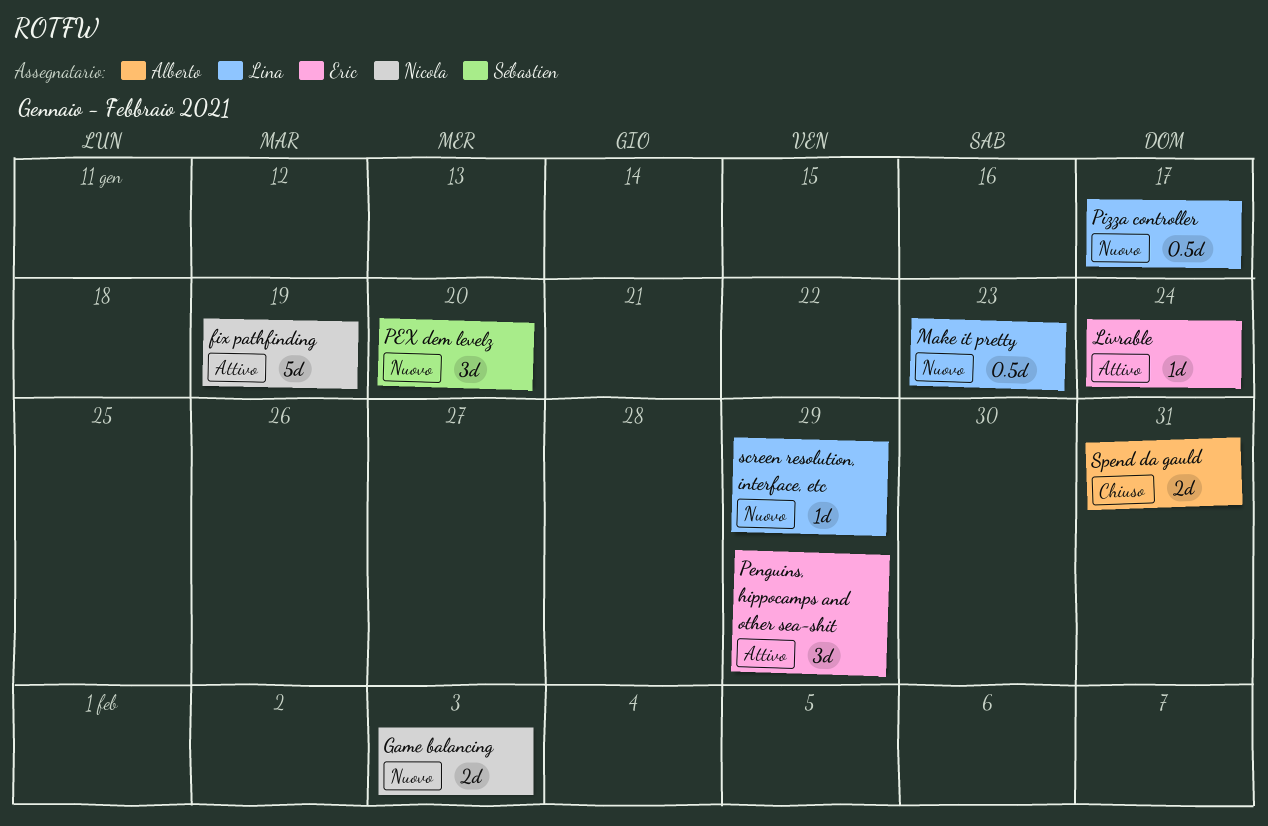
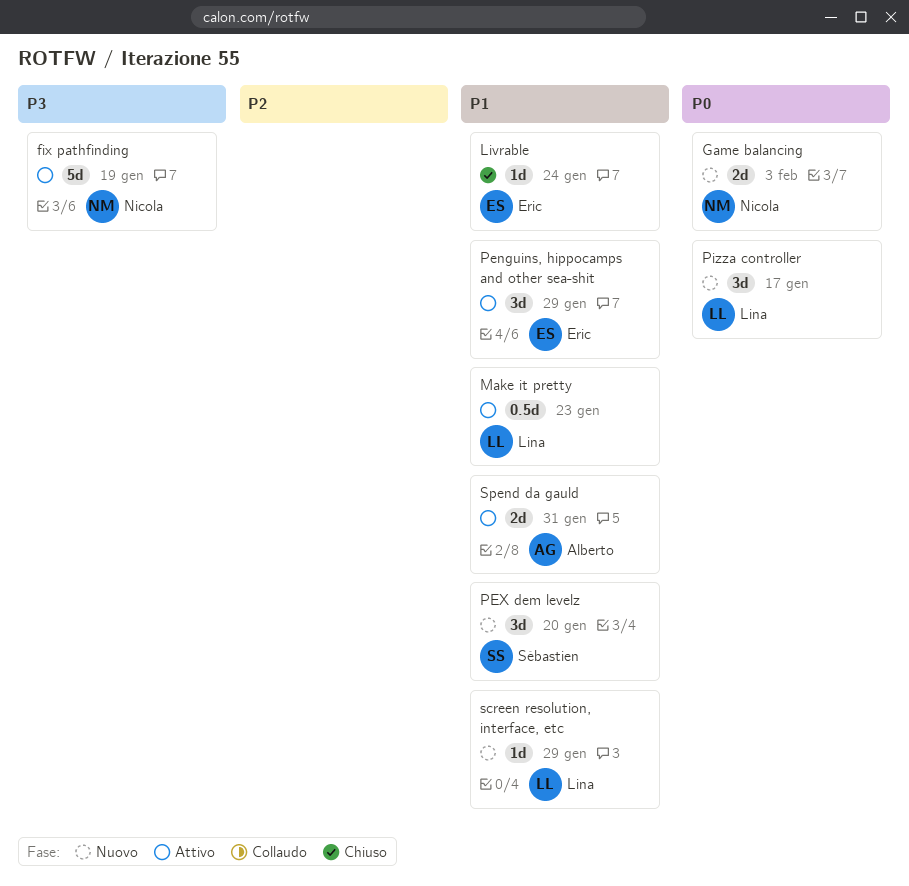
Livrable, status: Attivo -> Chiuso
Make it pretty, status: Nuovo -> Attivo
Pizza controller, estimate: 0.5d -> 3d
Spend da gauld, status: Chiuso -> Attivo

